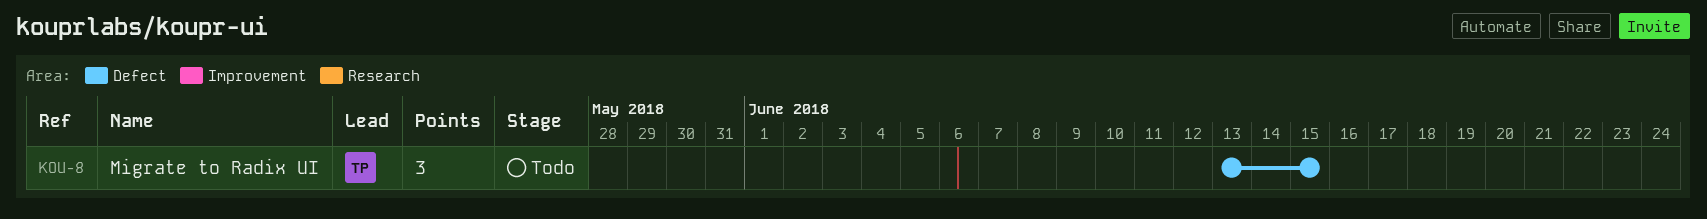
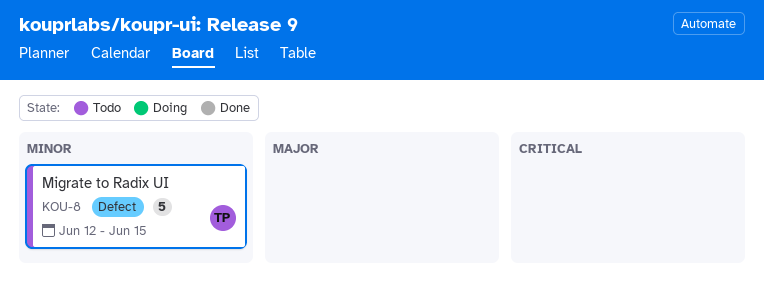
KOU-8, estimate: 3 -> 5
KOU-8, start: Jun 13 -> Jun 12

